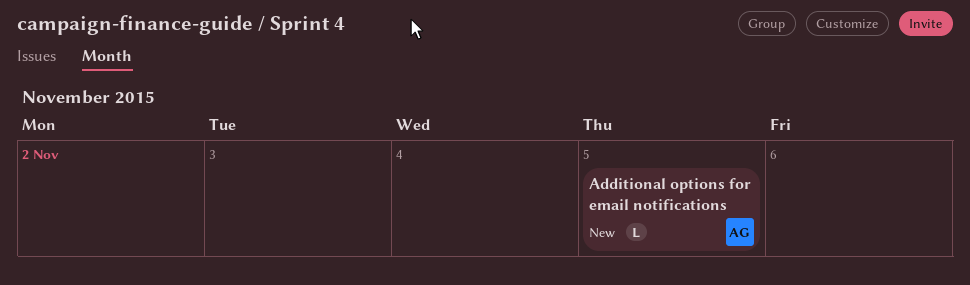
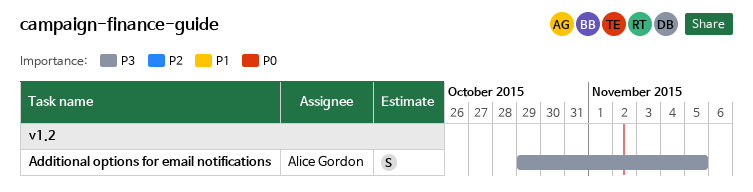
Additional options for email notifications, estimate: L -> S

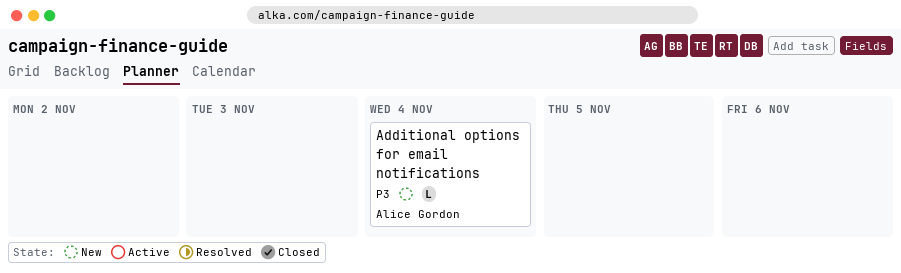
Additional options for email notifications, estimate: S -> L
Additional options for email notifications, due: Nov 5 -> Nov 4

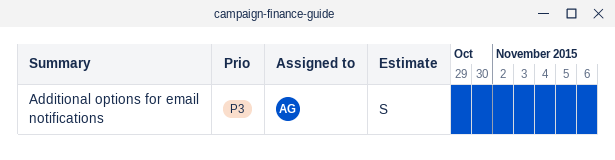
Additional options for email notifications, estimate: L -> S
Additional options for email notifications, due: Nov 4 -> Nov 6

